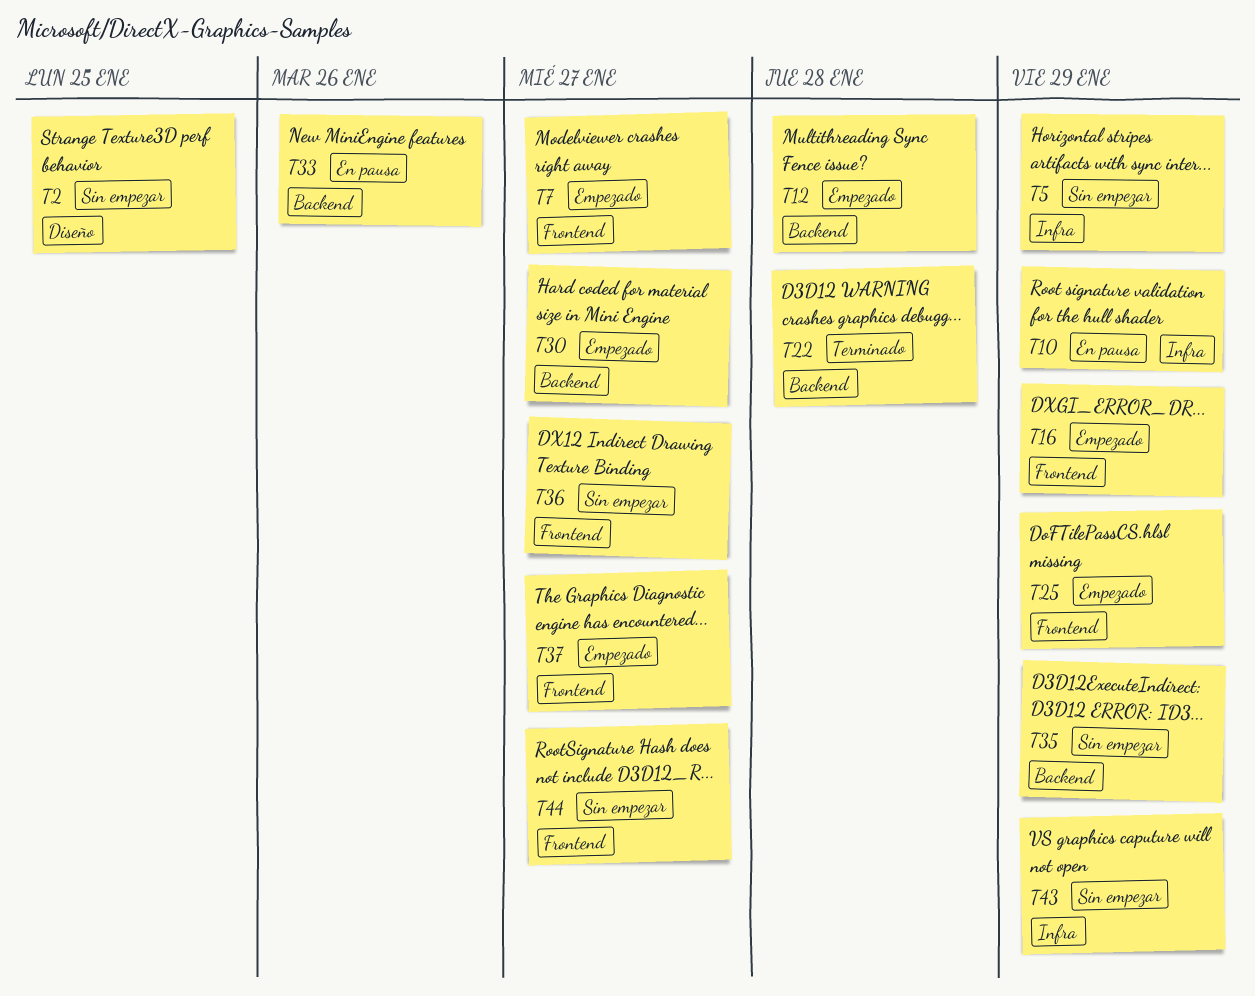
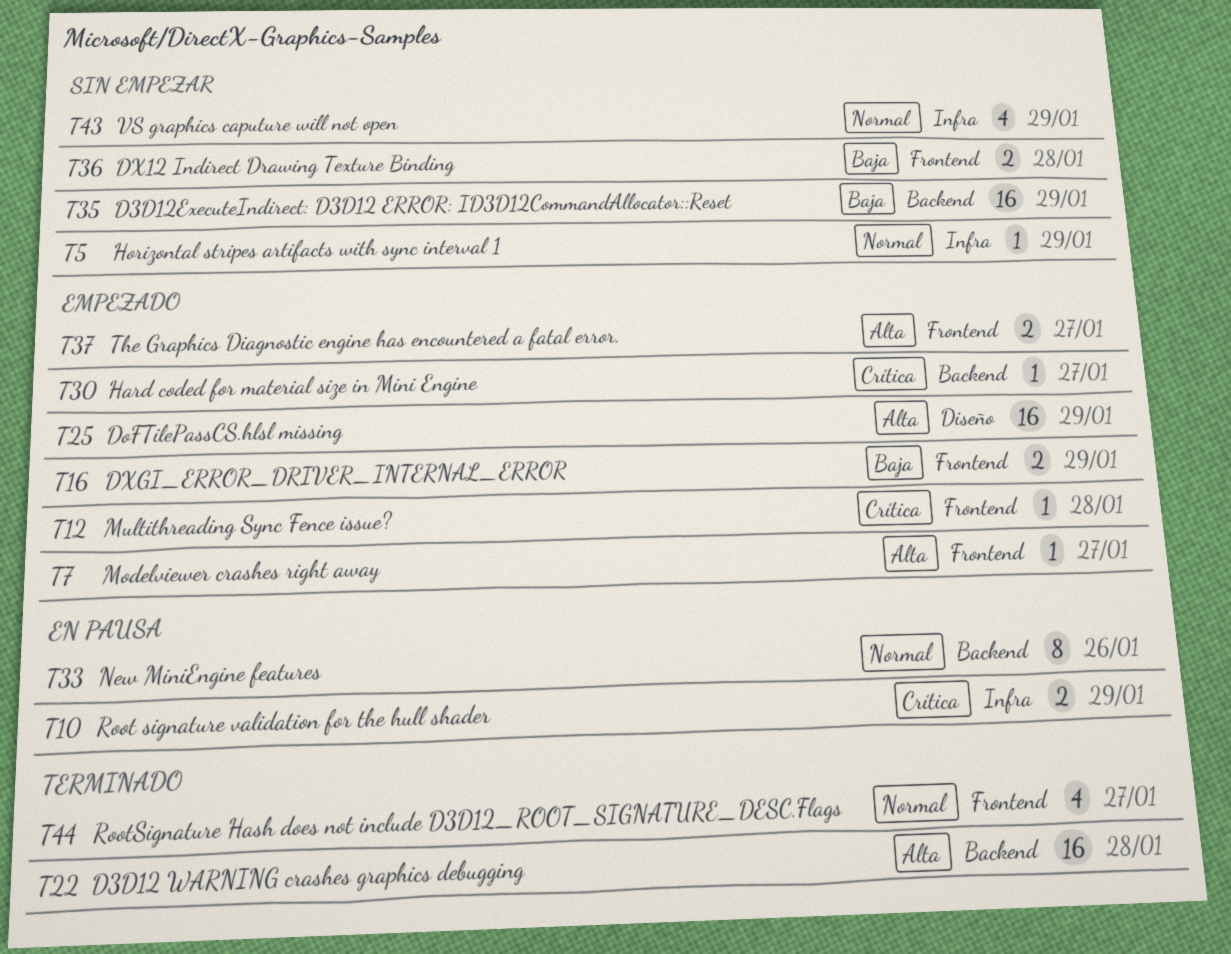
T2: present -> none
T12, label: Backend -> Frontend
T25, label: Frontend -> Diseño
T36, due: Jan 27 -> Jan 28
T44, status: Sin empezar -> Terminado

